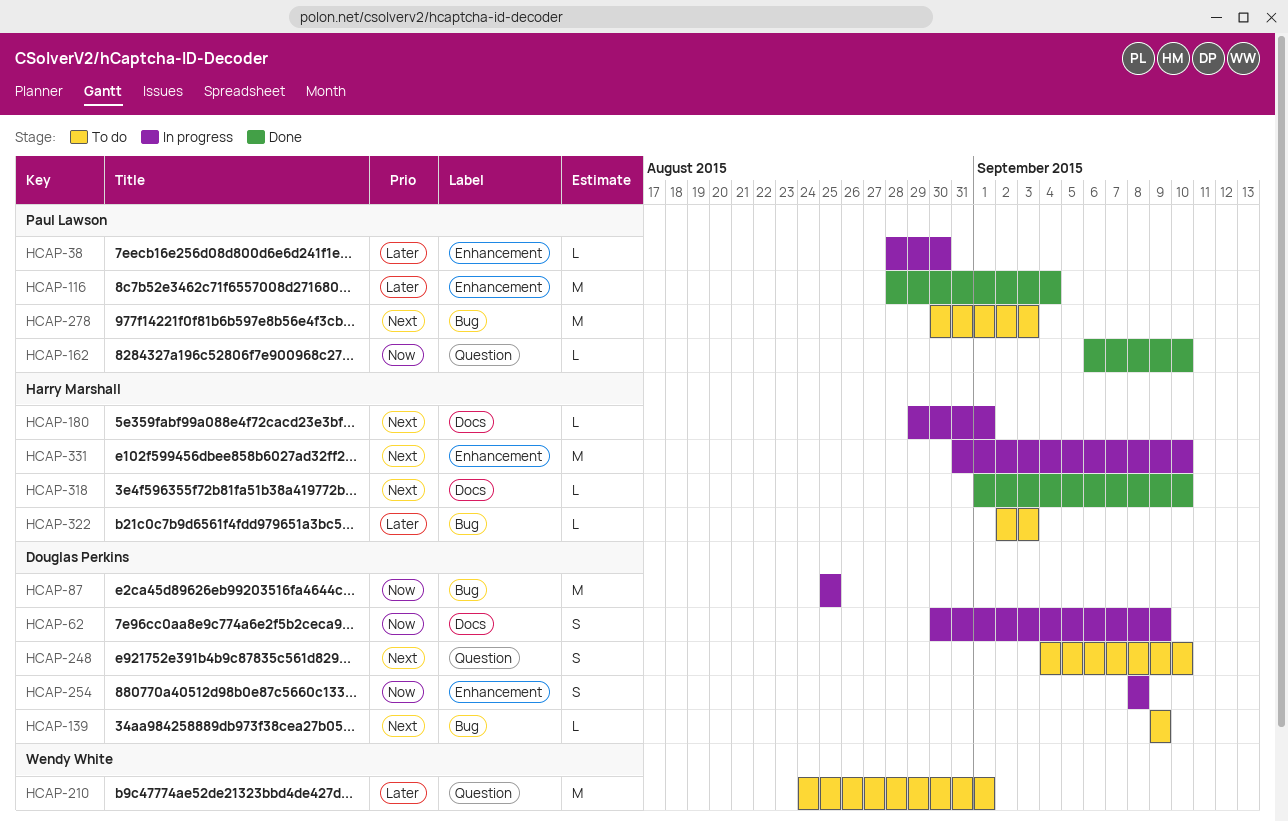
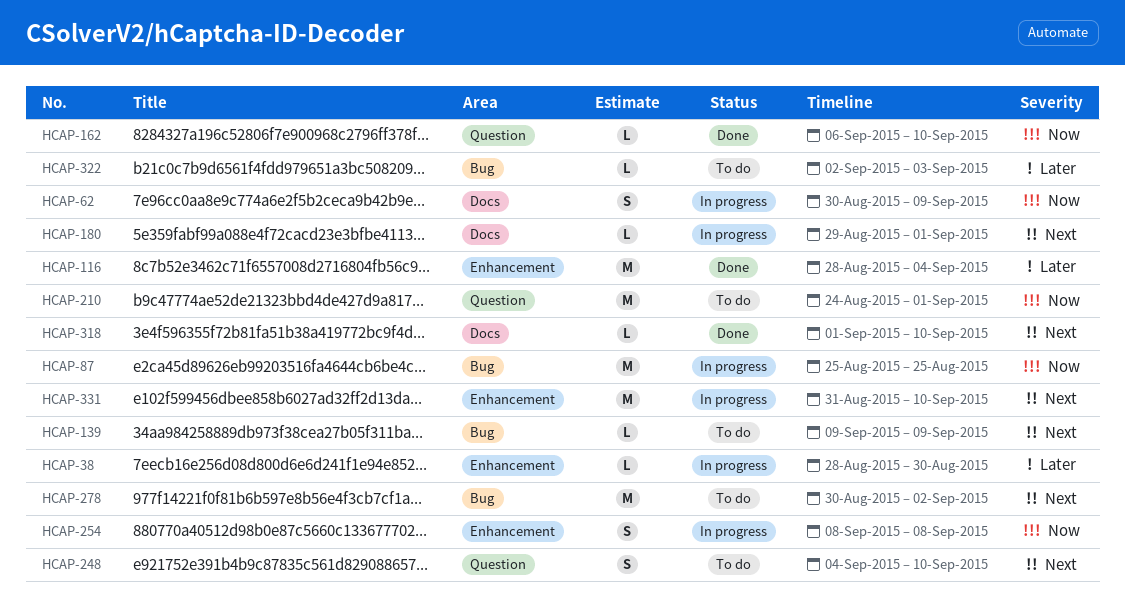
HCAP-210, priority: Later -> Now
HCAP-278, due: Sep 3 -> Sep 2

